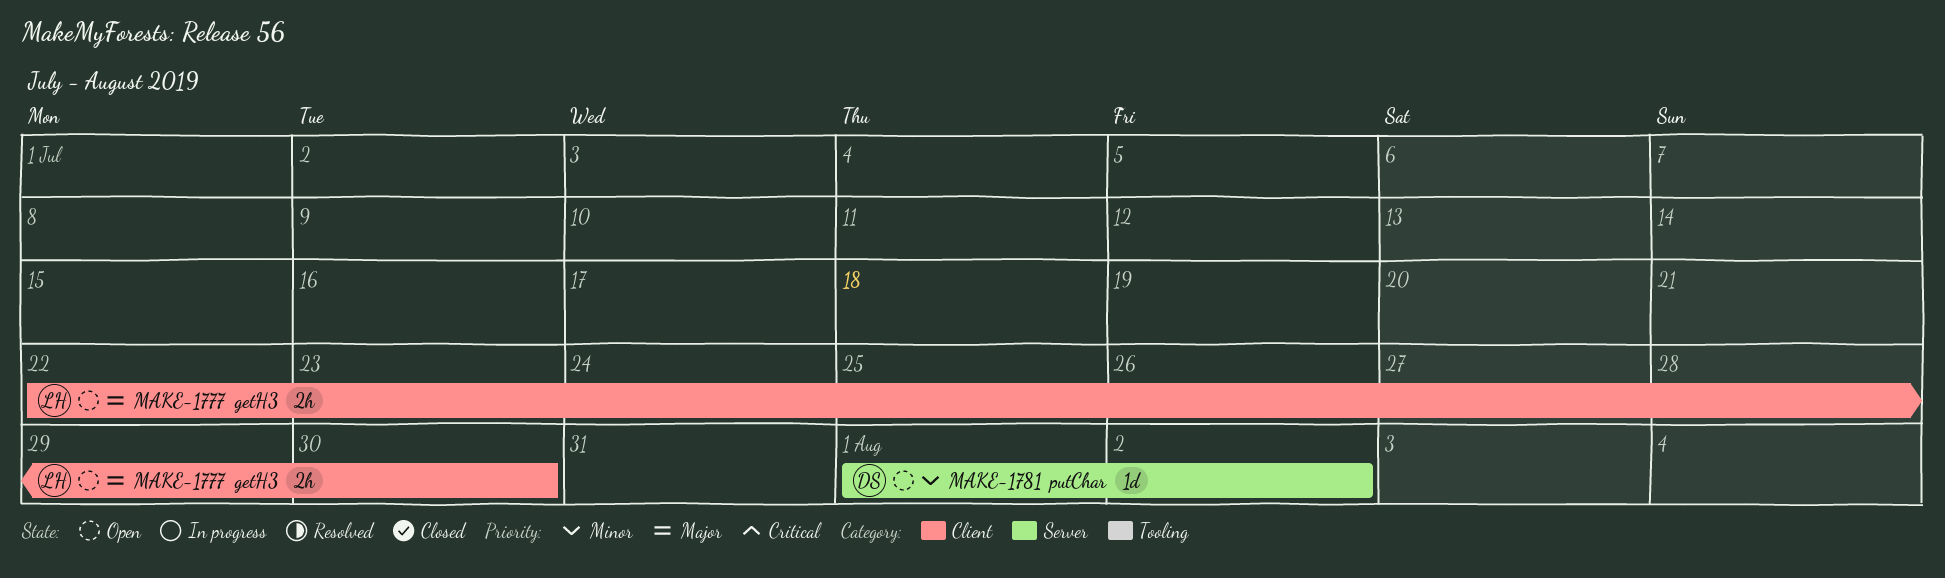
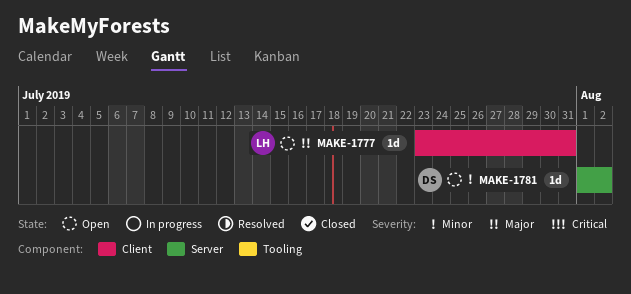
MAKE-1777, estimate: 2h -> 1d
MAKE-1777, start: Jul 22 -> Jul 23
MAKE-1777, due: Jul 30 -> Jul 31

